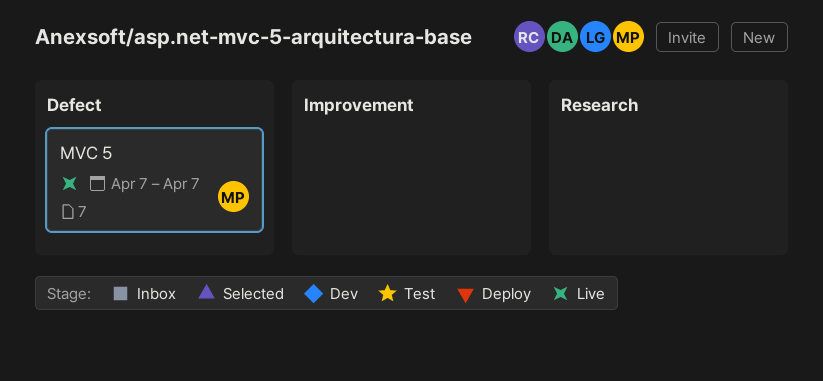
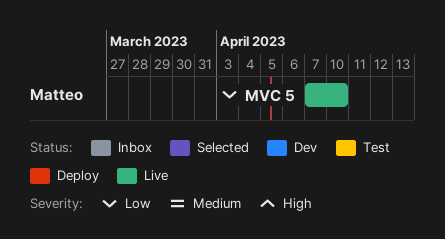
MVC 5, due: Apr 7 -> Apr 10

